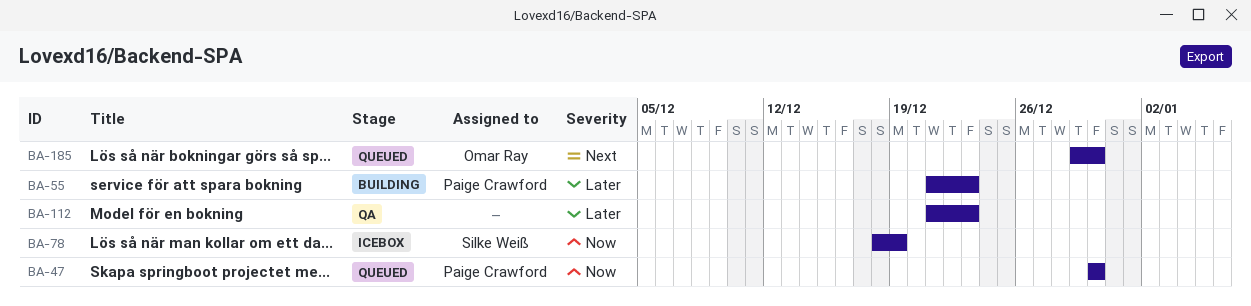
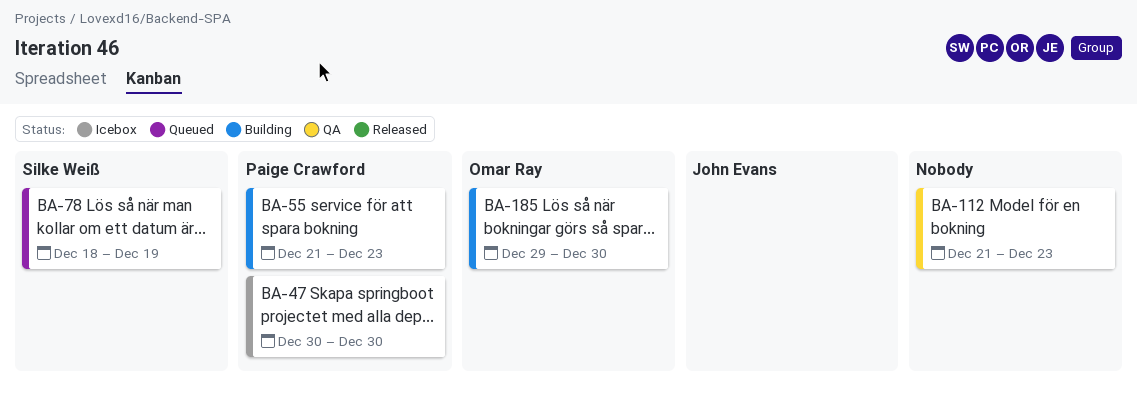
BA-47, status: Queued -> Icebox
BA-78, status: Icebox -> Queued
BA-185, status: Queued -> Building

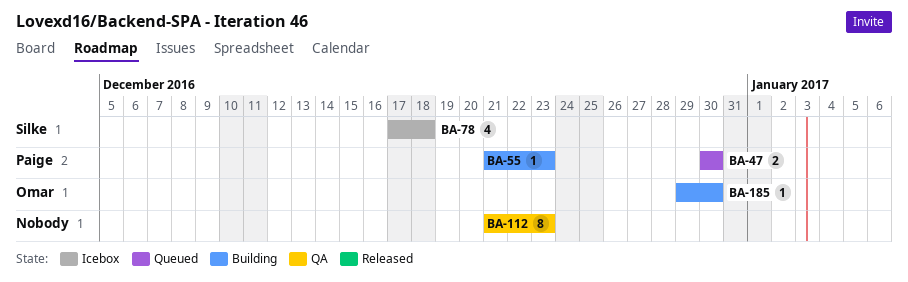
BA-47, status: Icebox -> Queued
BA-78, status: Queued -> Icebox
BA-78, start: Dec 18 -> Dec 17
BA-78, due: Dec 19 -> Dec 18

